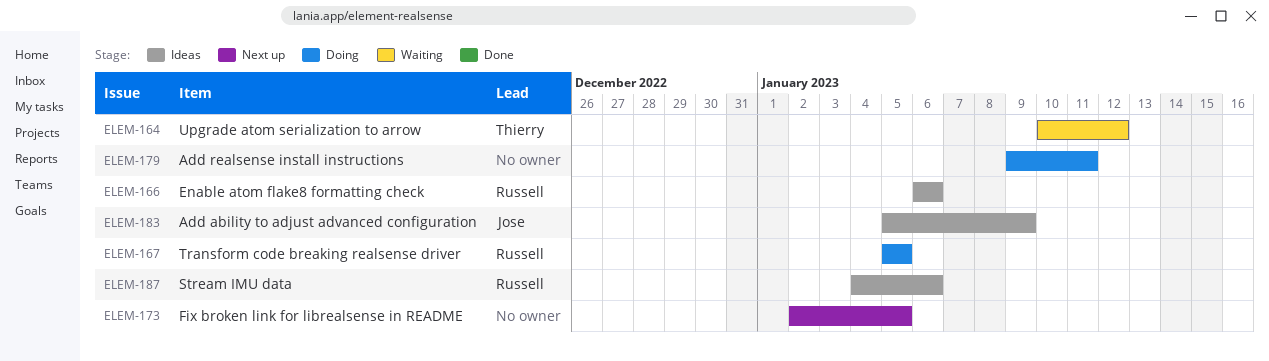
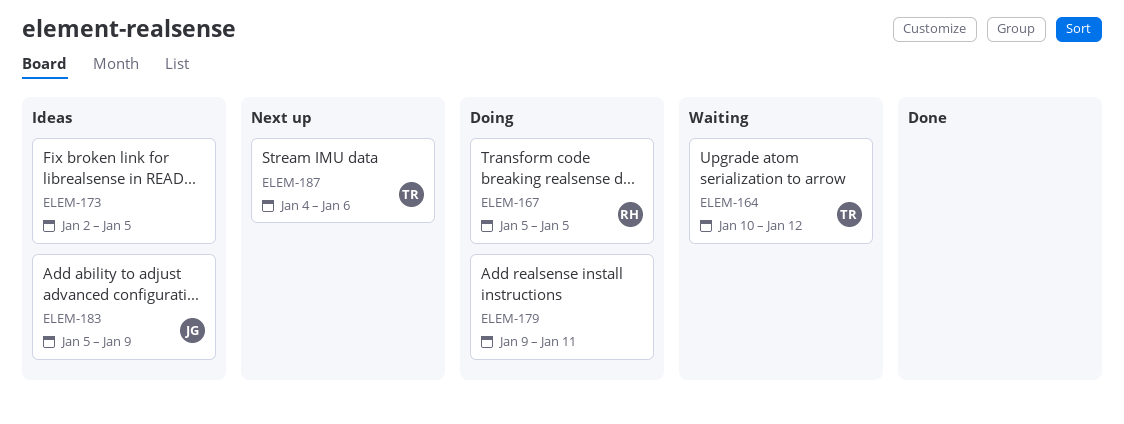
ELEM-166: present -> none
ELEM-173, status: Next up -> Ideas
ELEM-187, status: Ideas -> Next up
ELEM-187, owner: Russell -> Thierry

